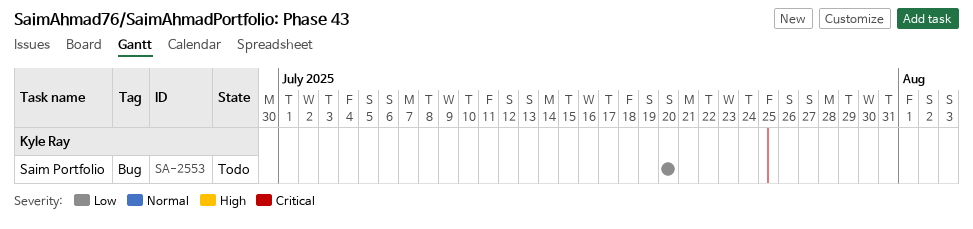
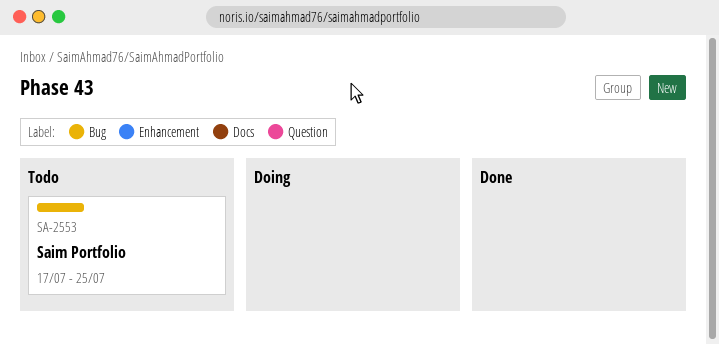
SA-2553, start: Jul 20 -> Jul 17
SA-2553, due: Jul 20 -> Jul 25

